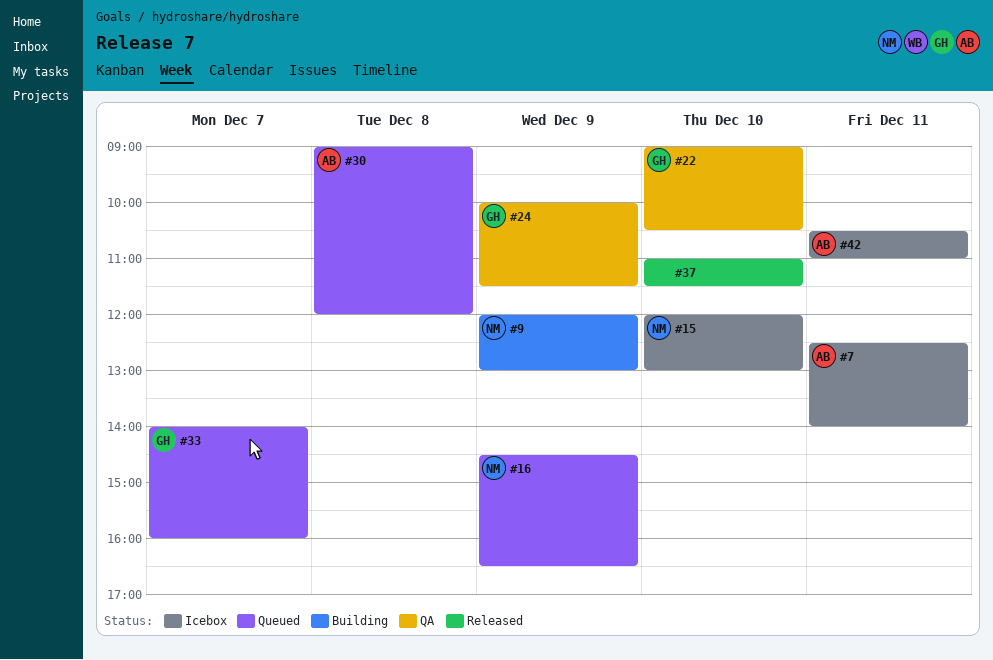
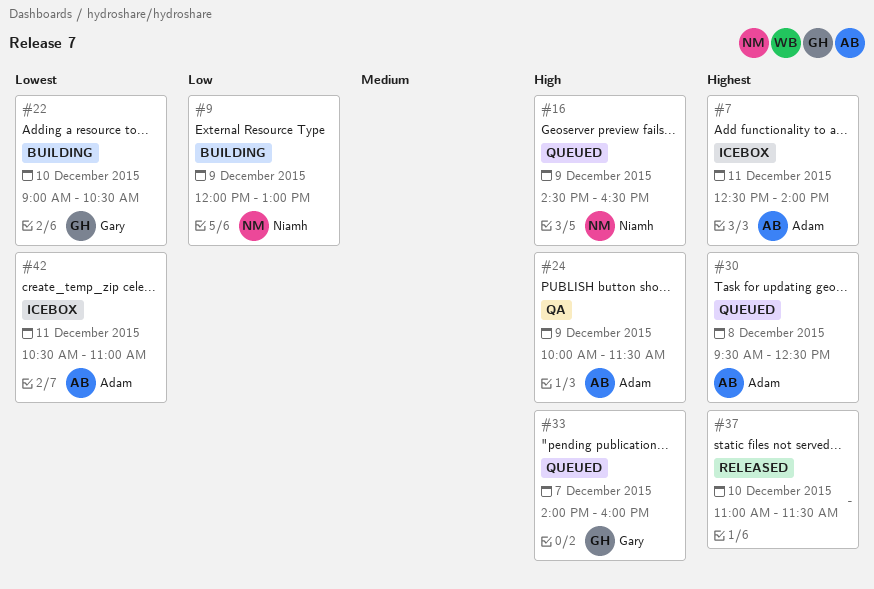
#15: present -> none
#22, status: QA -> Building
#24, owner: Gary -> Adam
#30, begins: 09:00 -> 09:30
#30, ends: 12:00 -> 12:30

